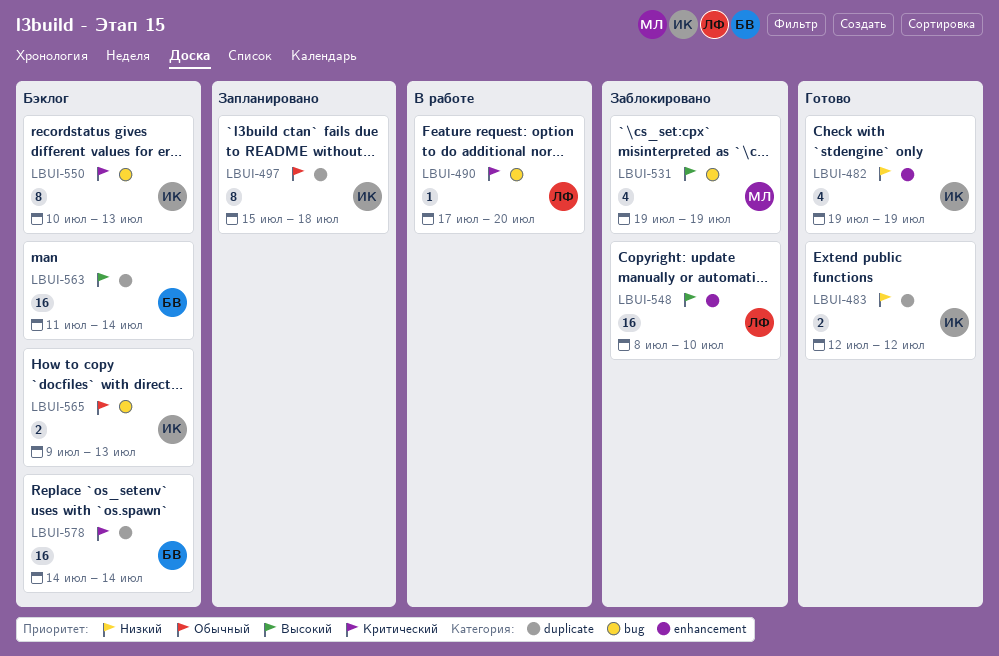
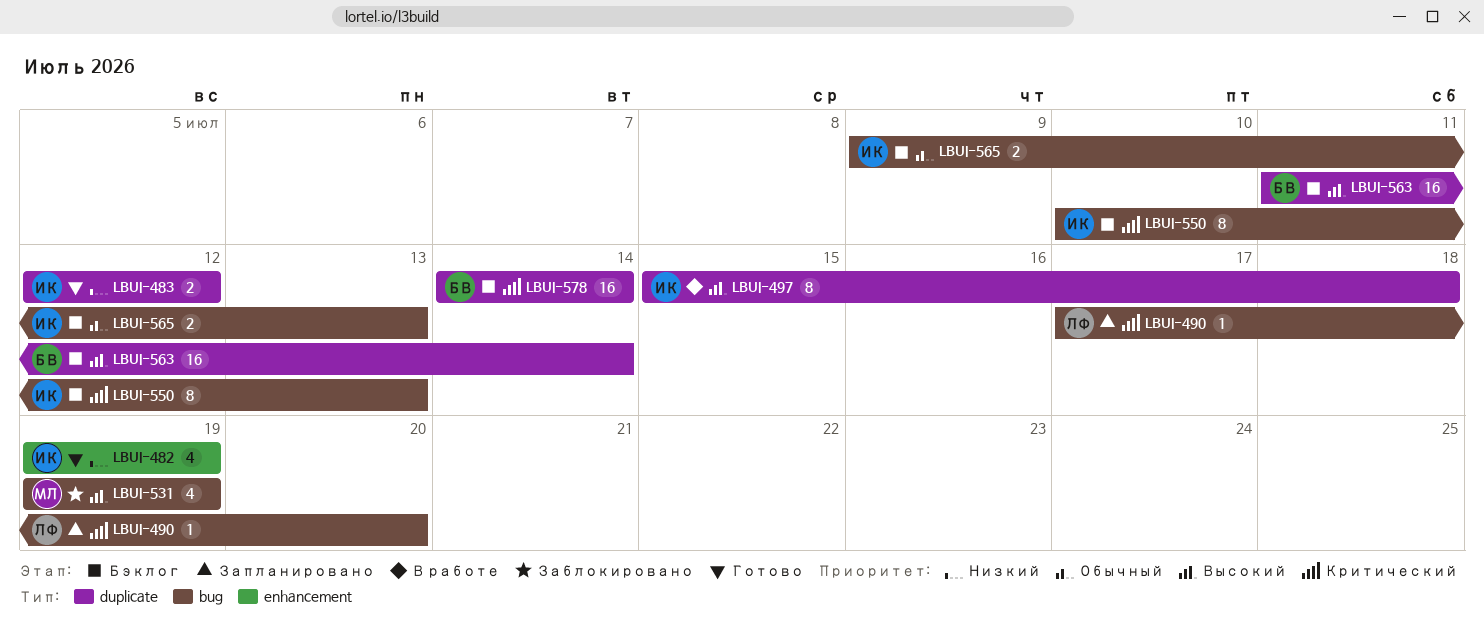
LBUI-490, status: В работе -> Запланировано
LBUI-497, status: Запланировано -> В работе
LBUI-497, priority: Обычный -> Высокий
LBUI-548: present -> none

